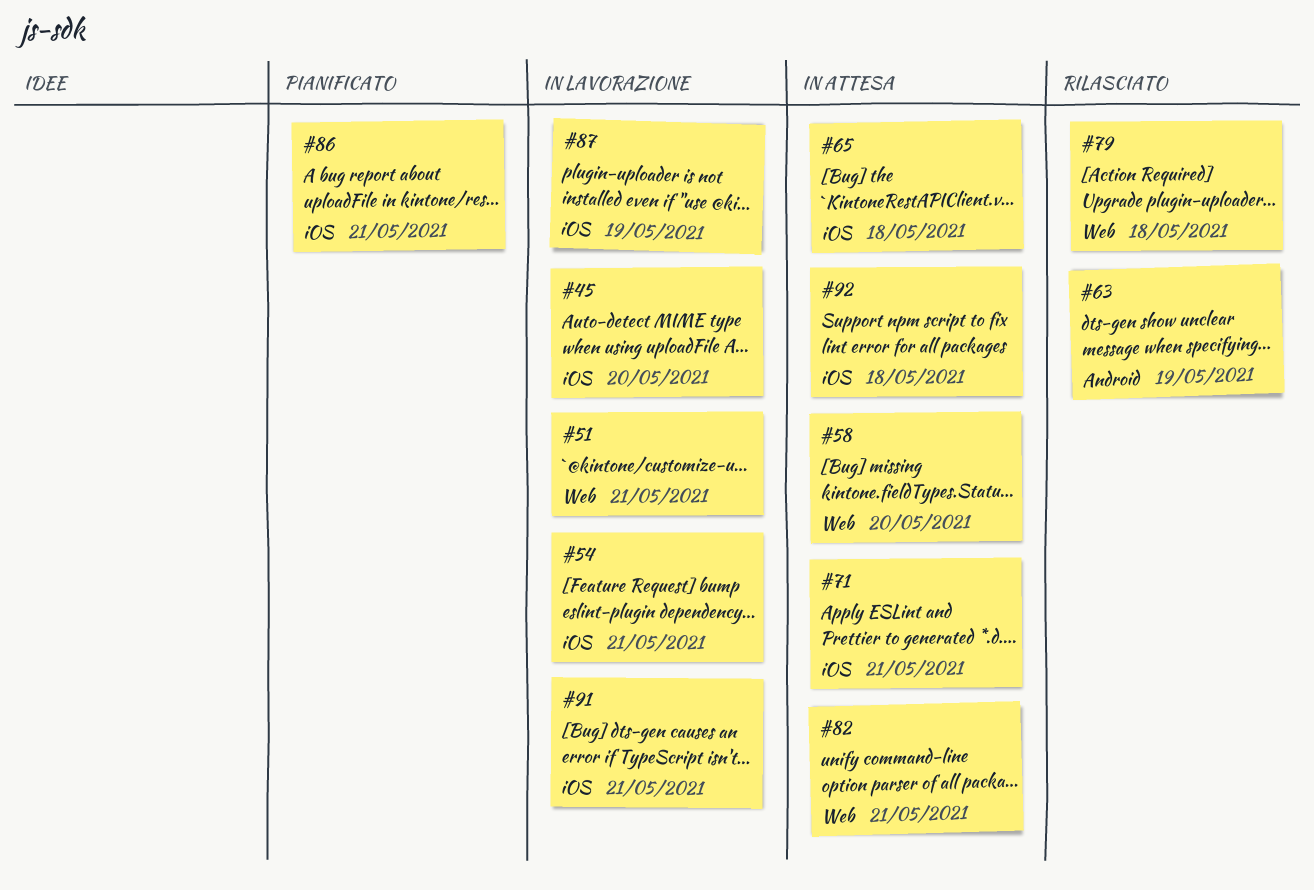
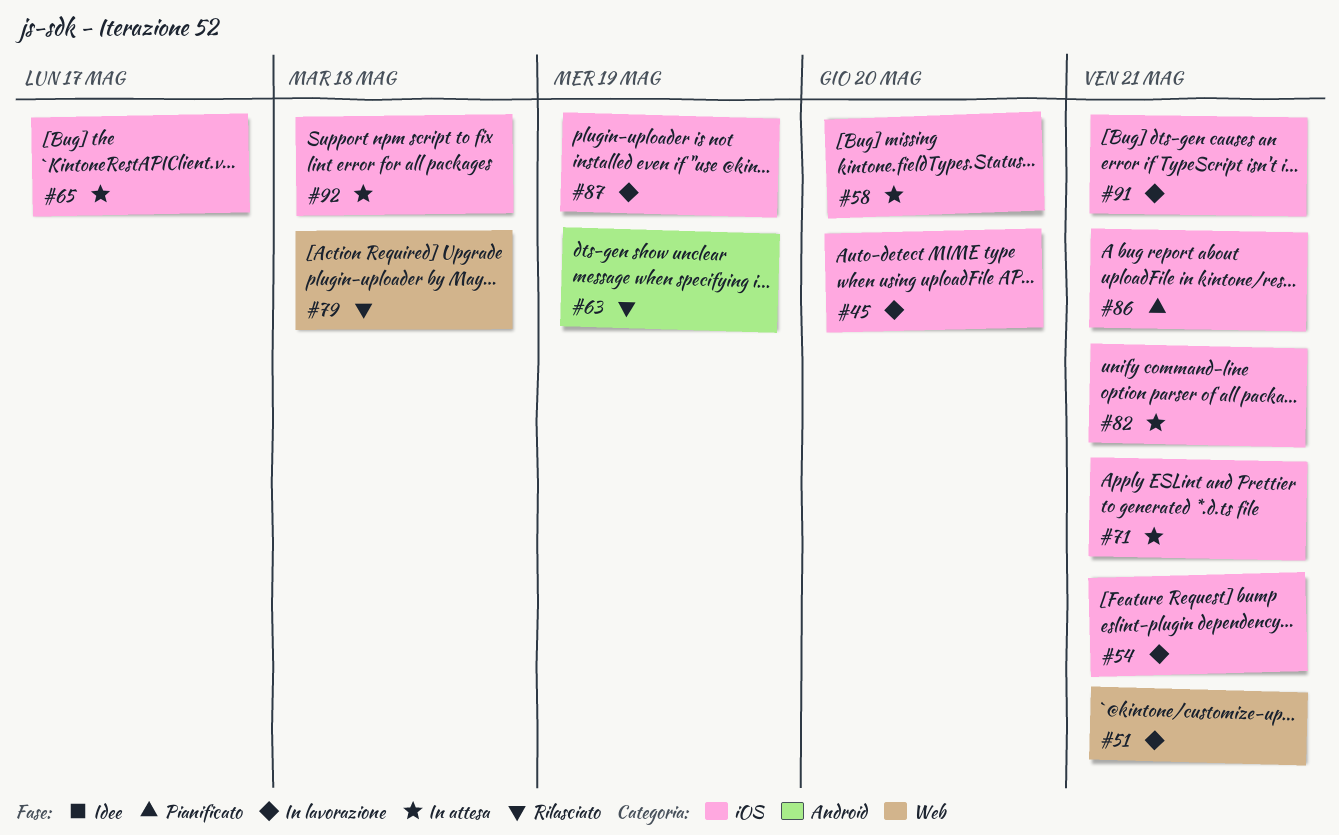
#58, label: Web -> iOS
#65, due: May 18 -> May 17
#82, label: Web -> iOS

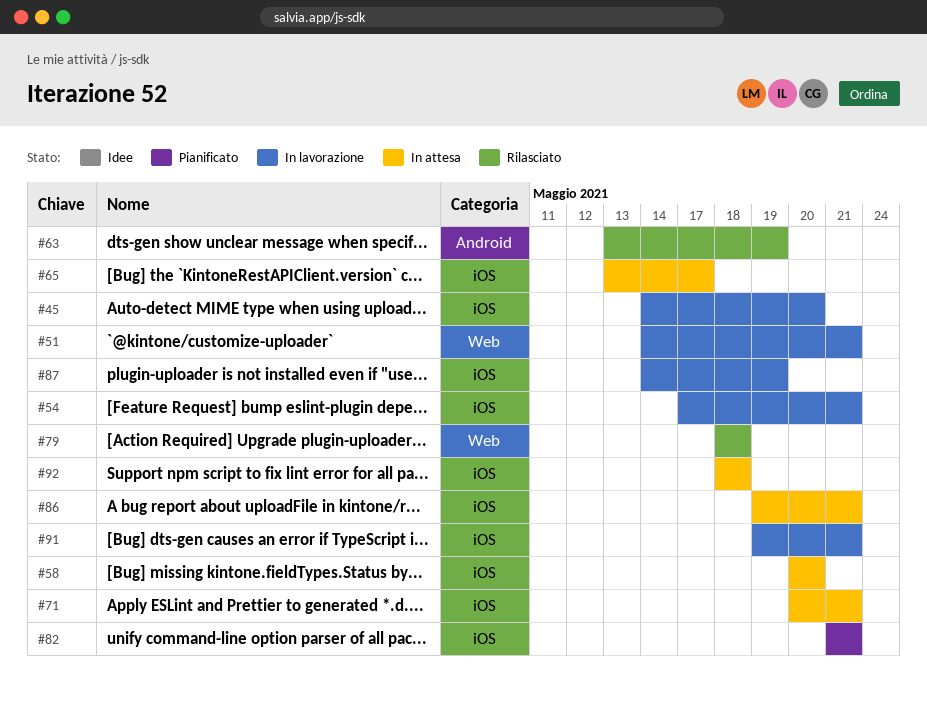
#82, status: In attesa -> Pianificato
#86, status: Pianificato -> In attesa

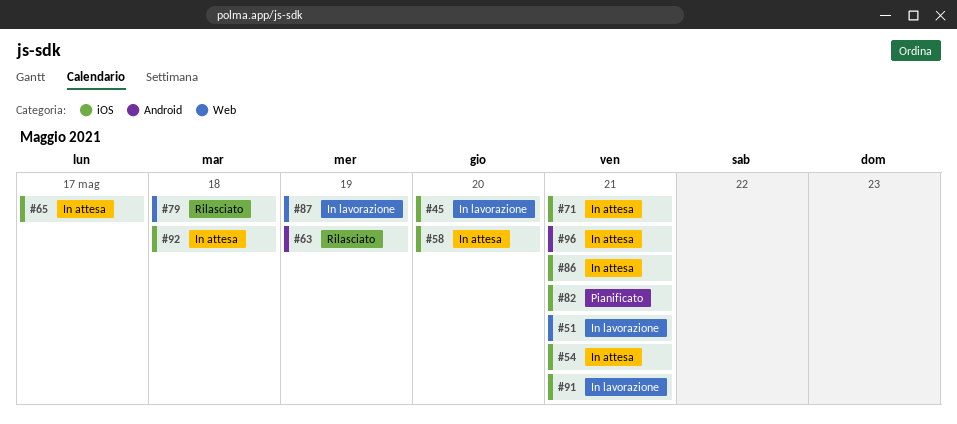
#54, status: In lavorazione -> In attesa
#87, label: iOS -> Web
#96: none -> present

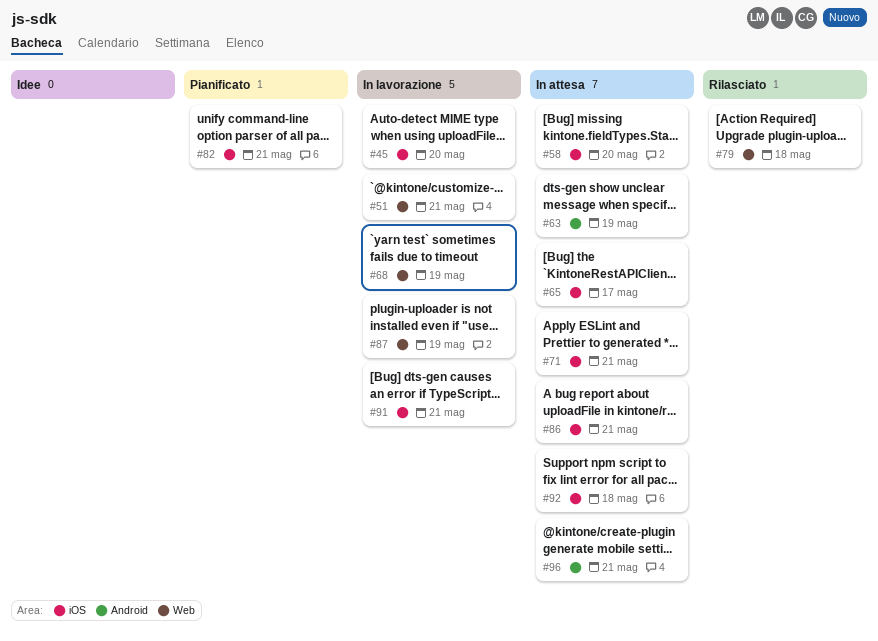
#54: present -> none
#63, status: Rilasciato -> In attesa
#68: none -> present

